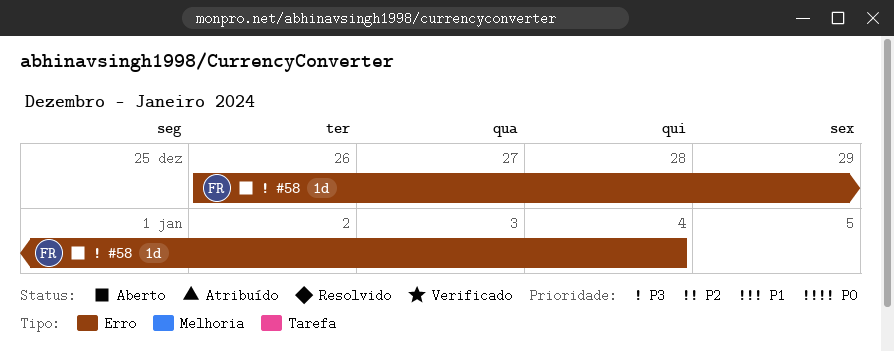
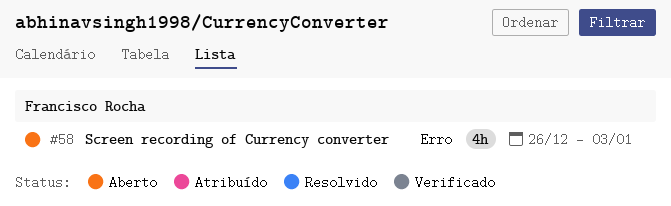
#58, estimate: 1d -> 4h
#58, due: Jan 4 -> Jan 3

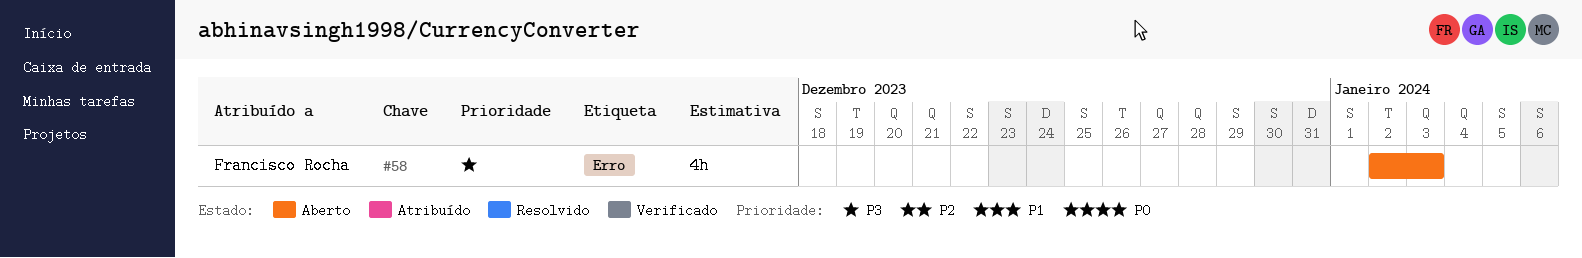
#58, start: Dec 26 -> Jan 2

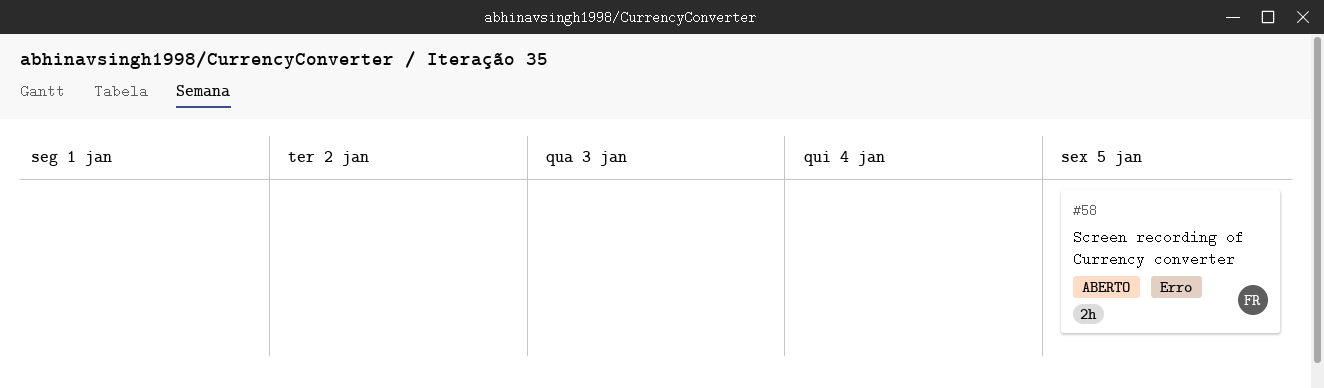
#58, estimate: 4h -> 2h
#58, due: Jan 3 -> Jan 5

